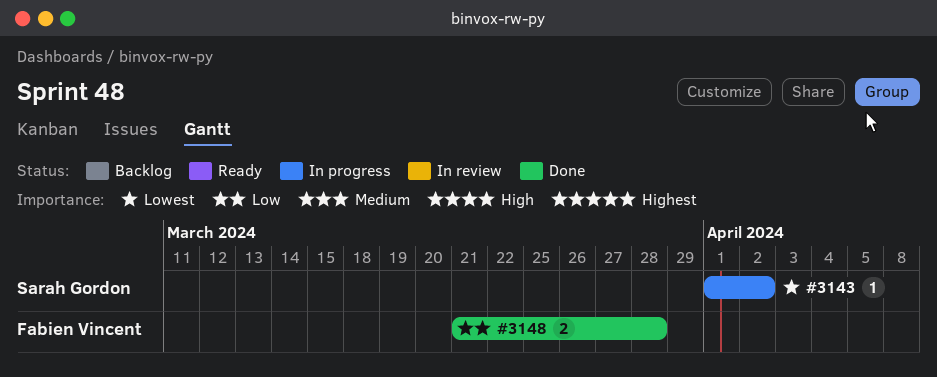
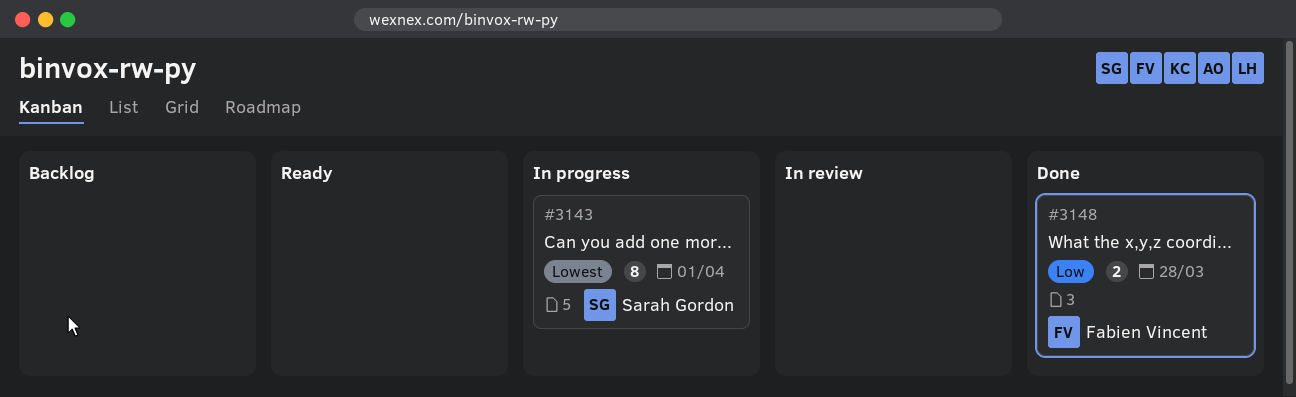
#3143, estimate: 1 -> 8
#3143, due: Apr 2 -> Apr 1

